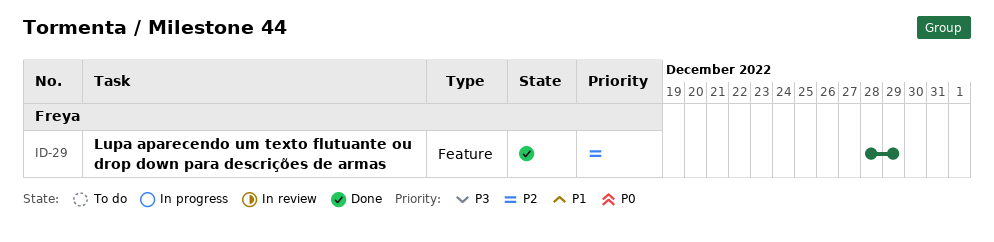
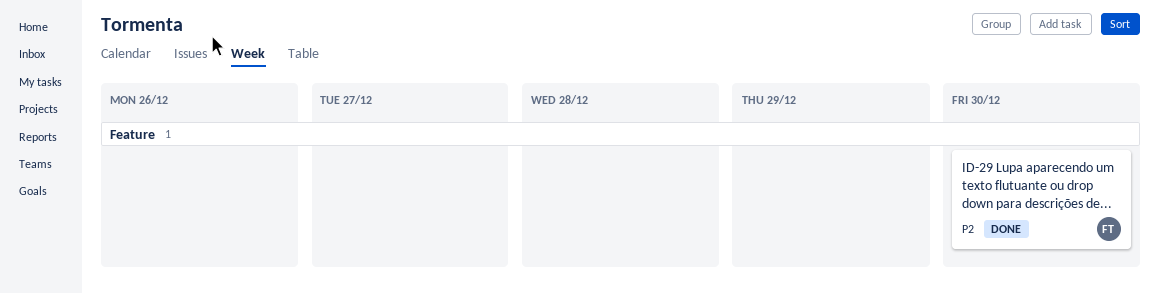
ID-29, due: Dec 29 -> Dec 30

